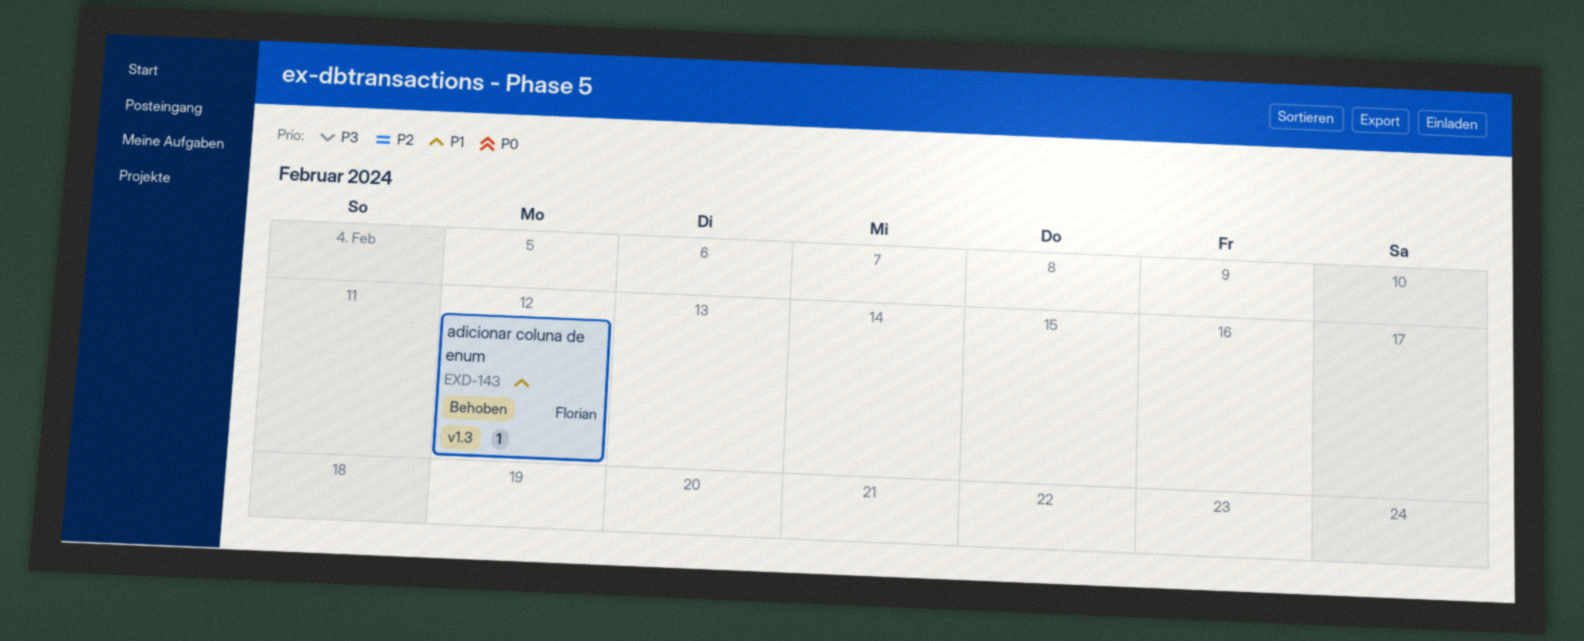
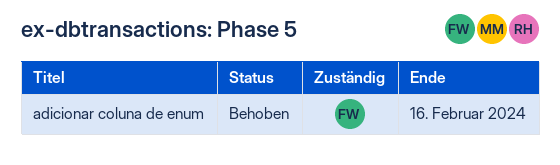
adicionar coluna de enum, due: Feb 12 -> Feb 16

